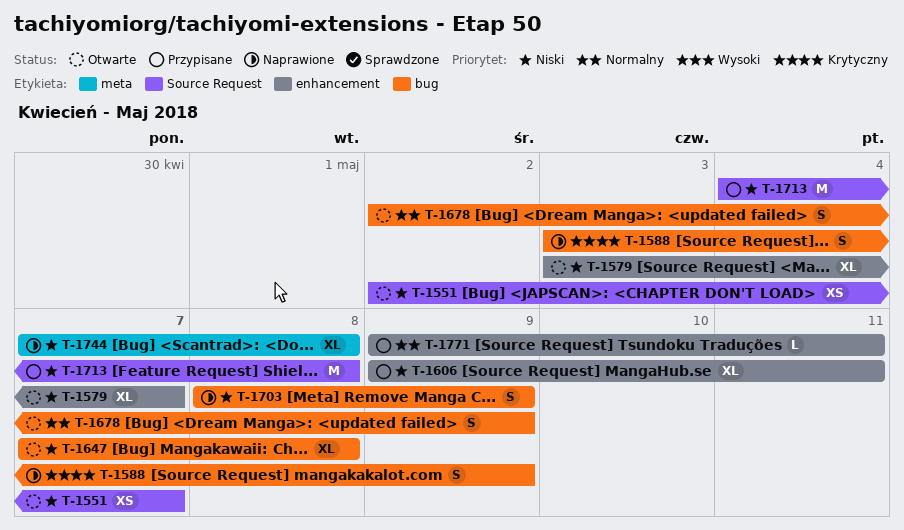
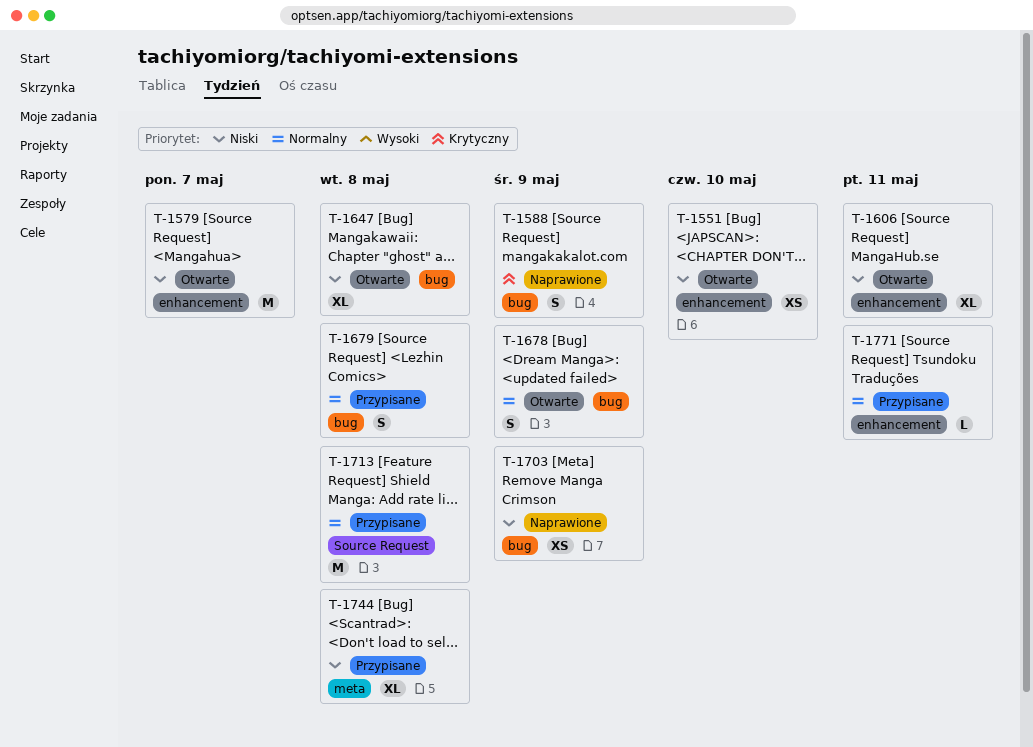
T-1551, label: Source Request -> enhancement
T-1551, due: May 7 -> May 10
T-1579, estimate: XL -> M
T-1606, status: Przypisane -> Otwarte
T-1679: none -> present
T-1703, estimate: S -> XS
T-1713, priority: Niski -> Normalny
T-1744, status: Naprawione -> Przypisane

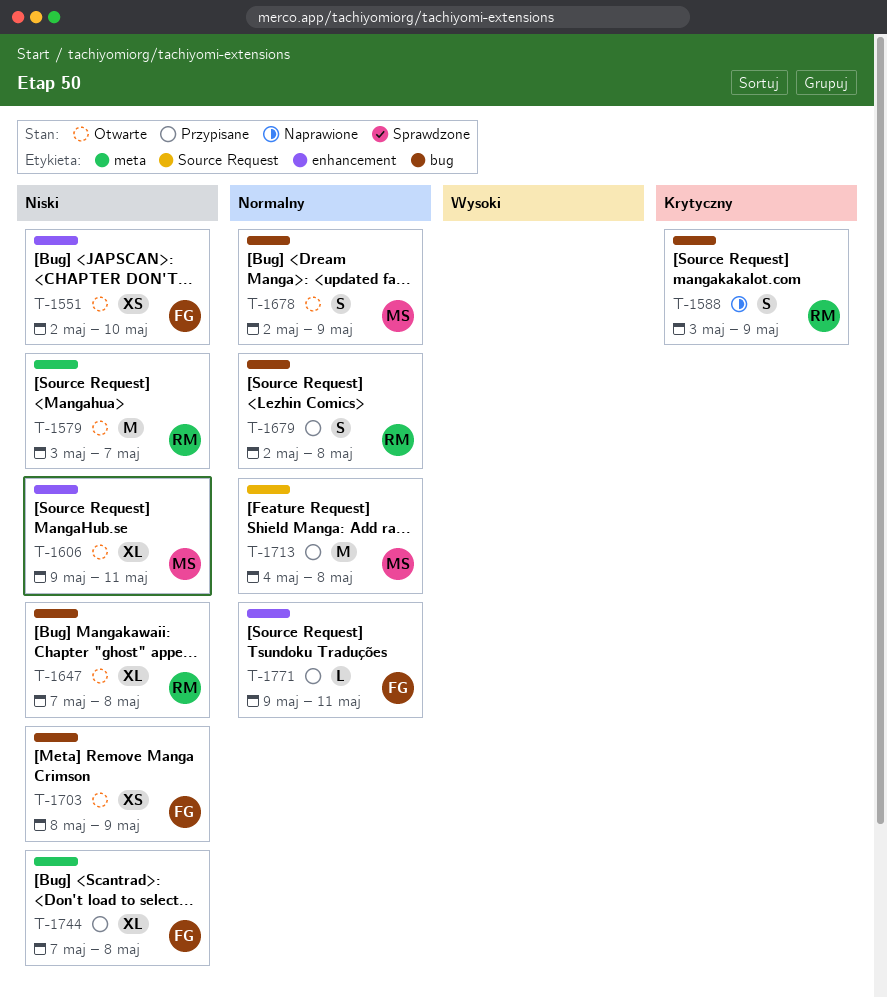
T-1579, label: enhancement -> meta
T-1703, status: Naprawione -> Otwarte

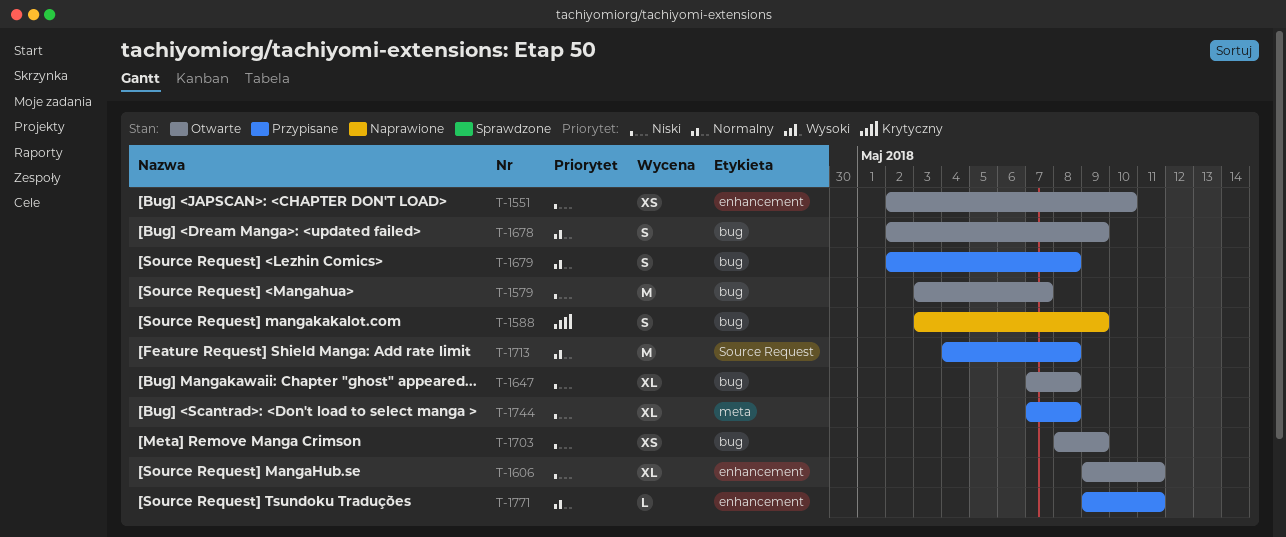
T-1579, label: meta -> bug

